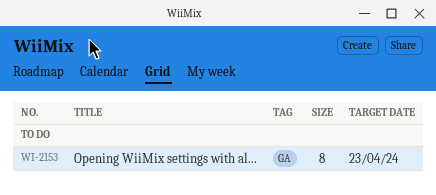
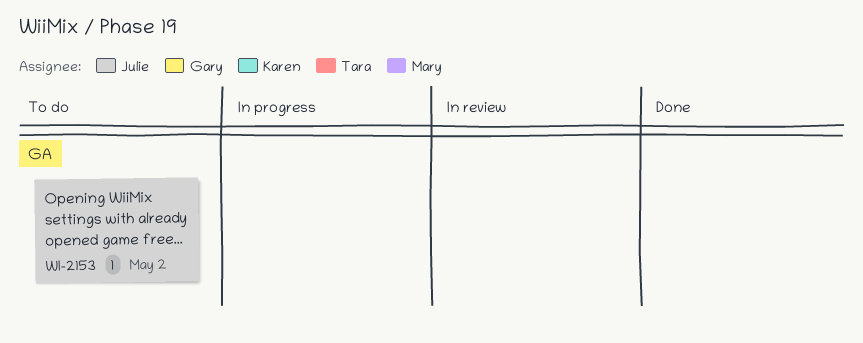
WI-2153, estimate: 8 -> 1
WI-2153, due: Apr 23 -> May 2

